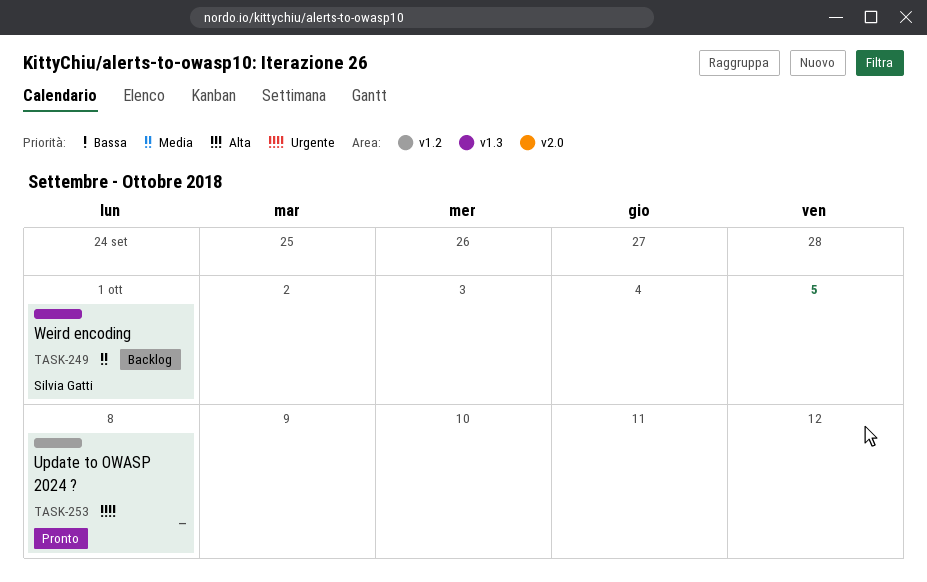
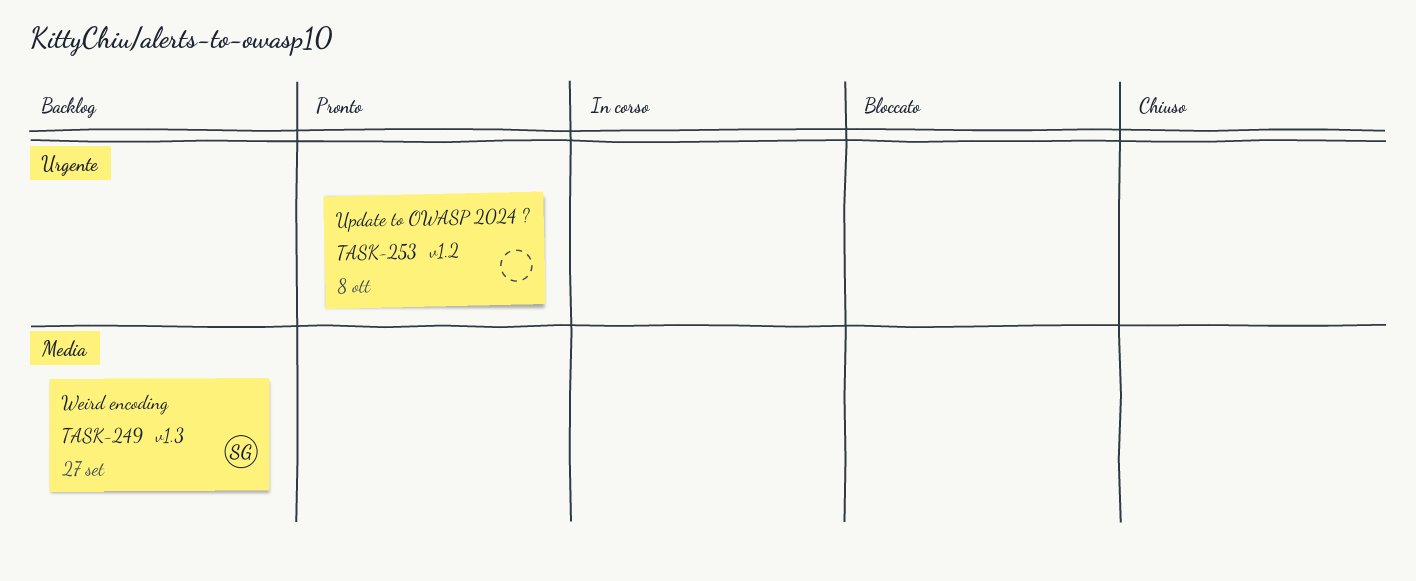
TASK-249, due: Oct 1 -> Sep 27

